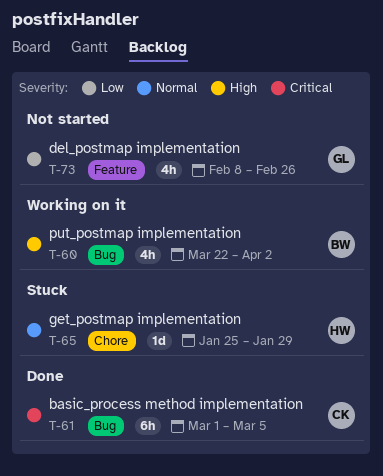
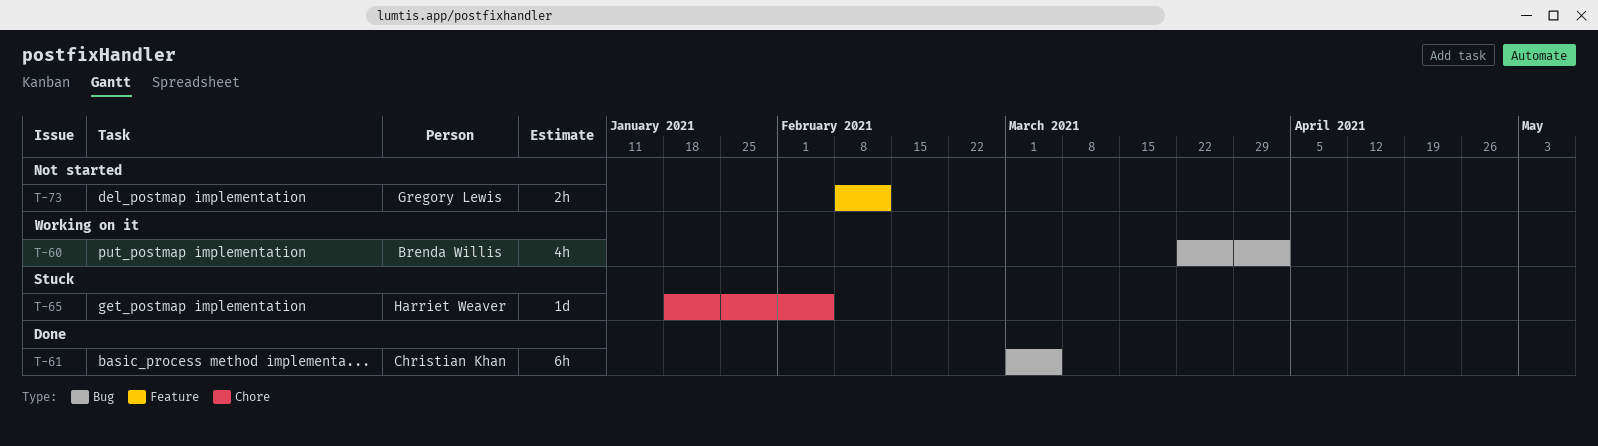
T-65, start: Jan 25 -> Jan 18
T-65, due: Jan 29 -> Feb 5
T-73, estimate: 4h -> 2h
T-73, due: Feb 26 -> Feb 12

